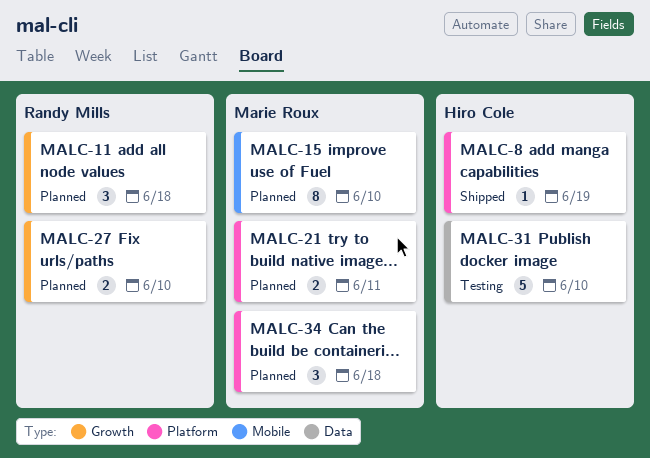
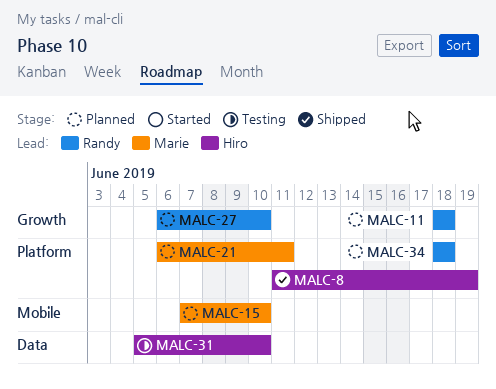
MALC-34, owner: Marie Roux -> Randy Mills

